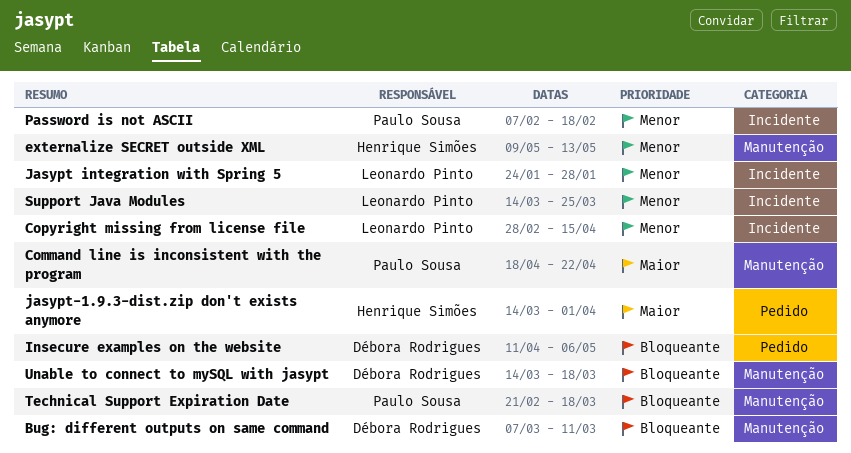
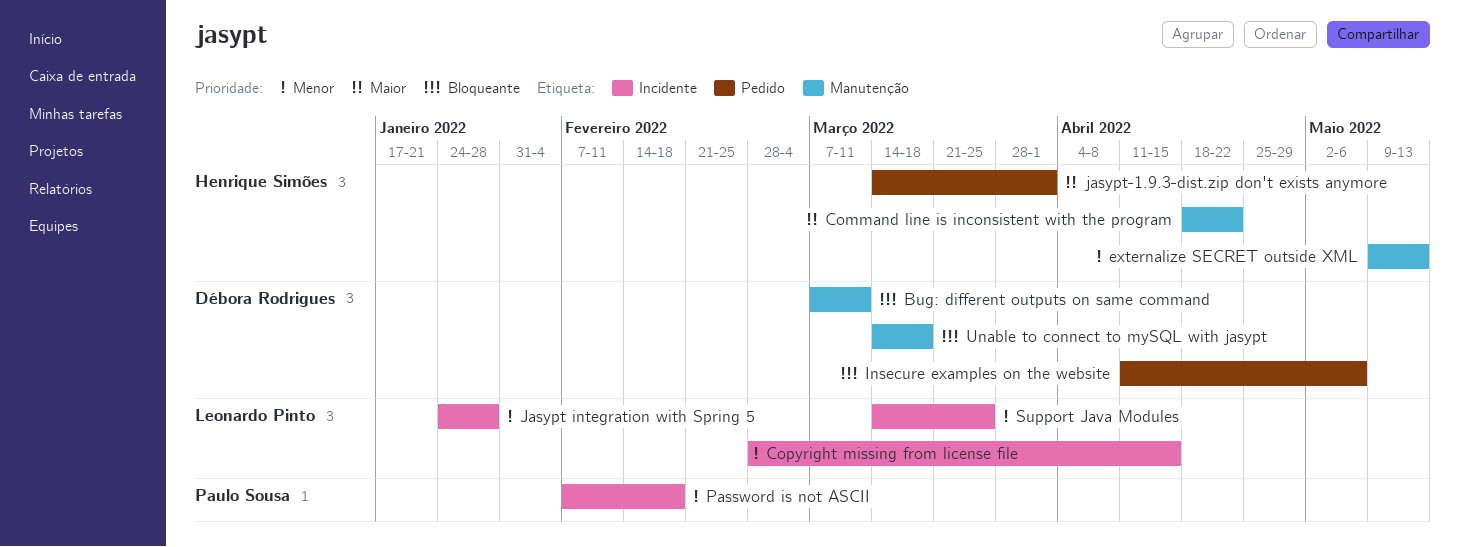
Command line is inconsistent with the program, owner: Paulo Sousa -> Henrique Simões
Technical Support Expiration Date: present -> none

